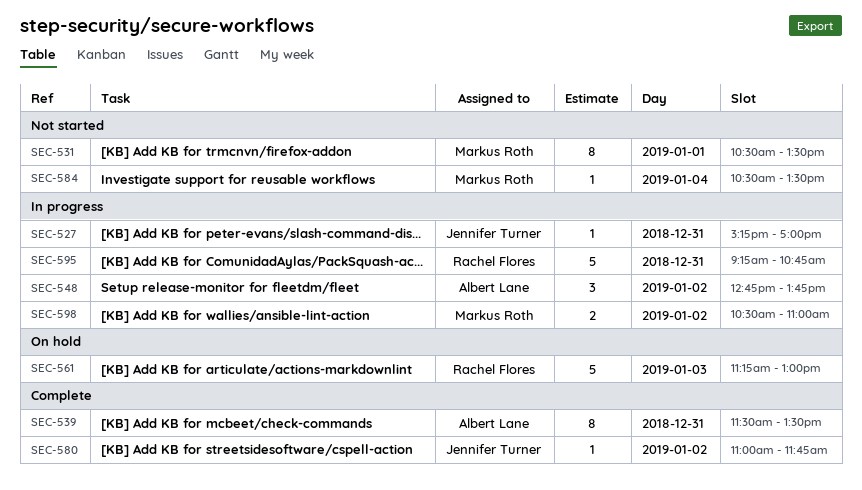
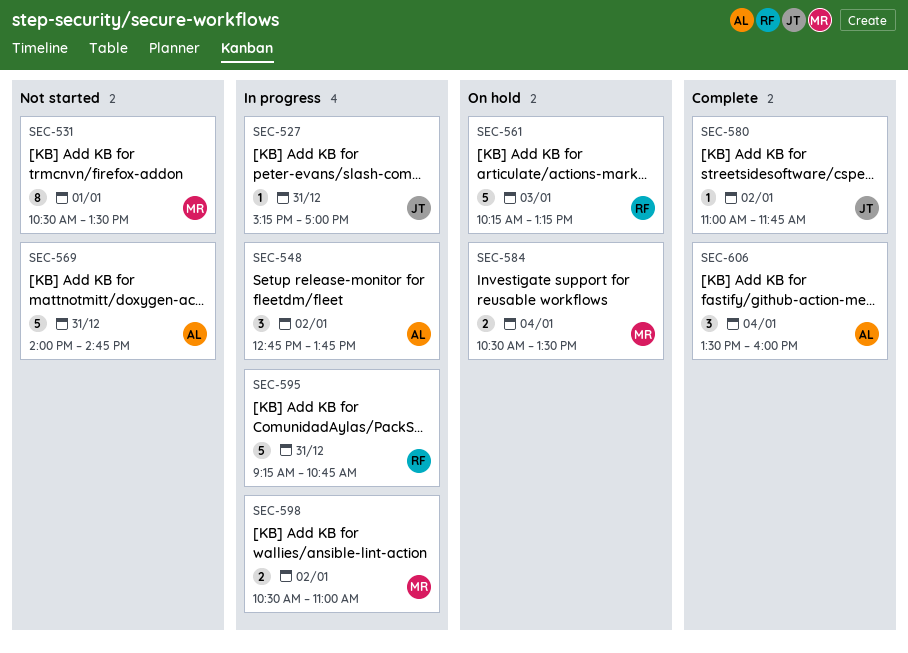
SEC-539: present -> none
SEC-561, begins: 11:15 -> 10:15
SEC-561, ends: 13:00 -> 13:15
SEC-569: none -> present
SEC-584, status: Not started -> On hold
SEC-584, estimate: 1 -> 2
SEC-606: none -> present

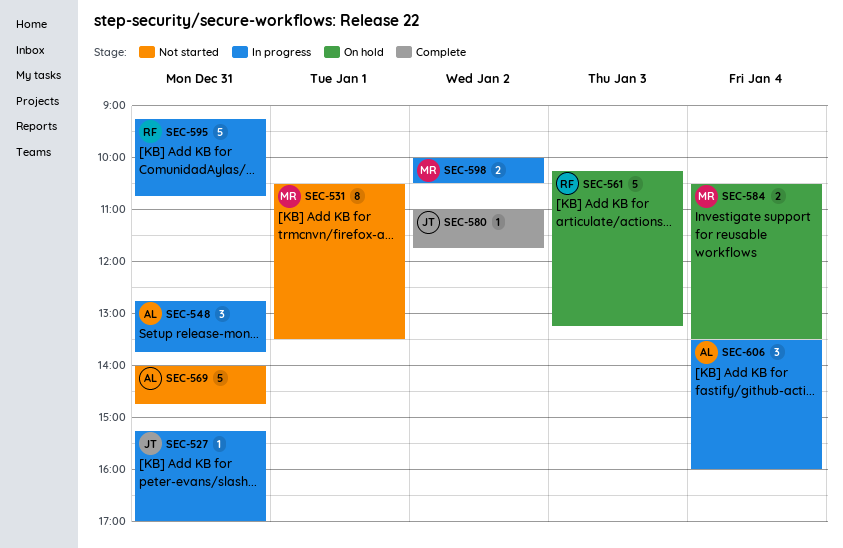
SEC-548, day: Jan 2 -> Dec 31
SEC-598, begins: 10:30 -> 10:00
SEC-598, ends: 11:00 -> 10:30
SEC-606, status: Complete -> In progress

